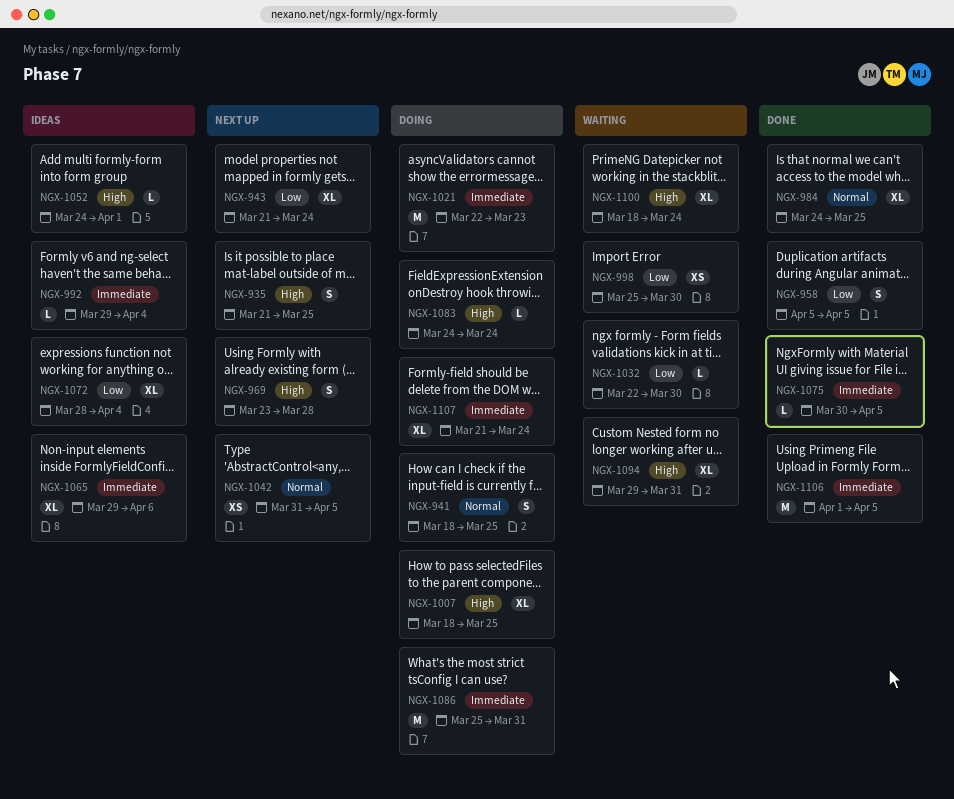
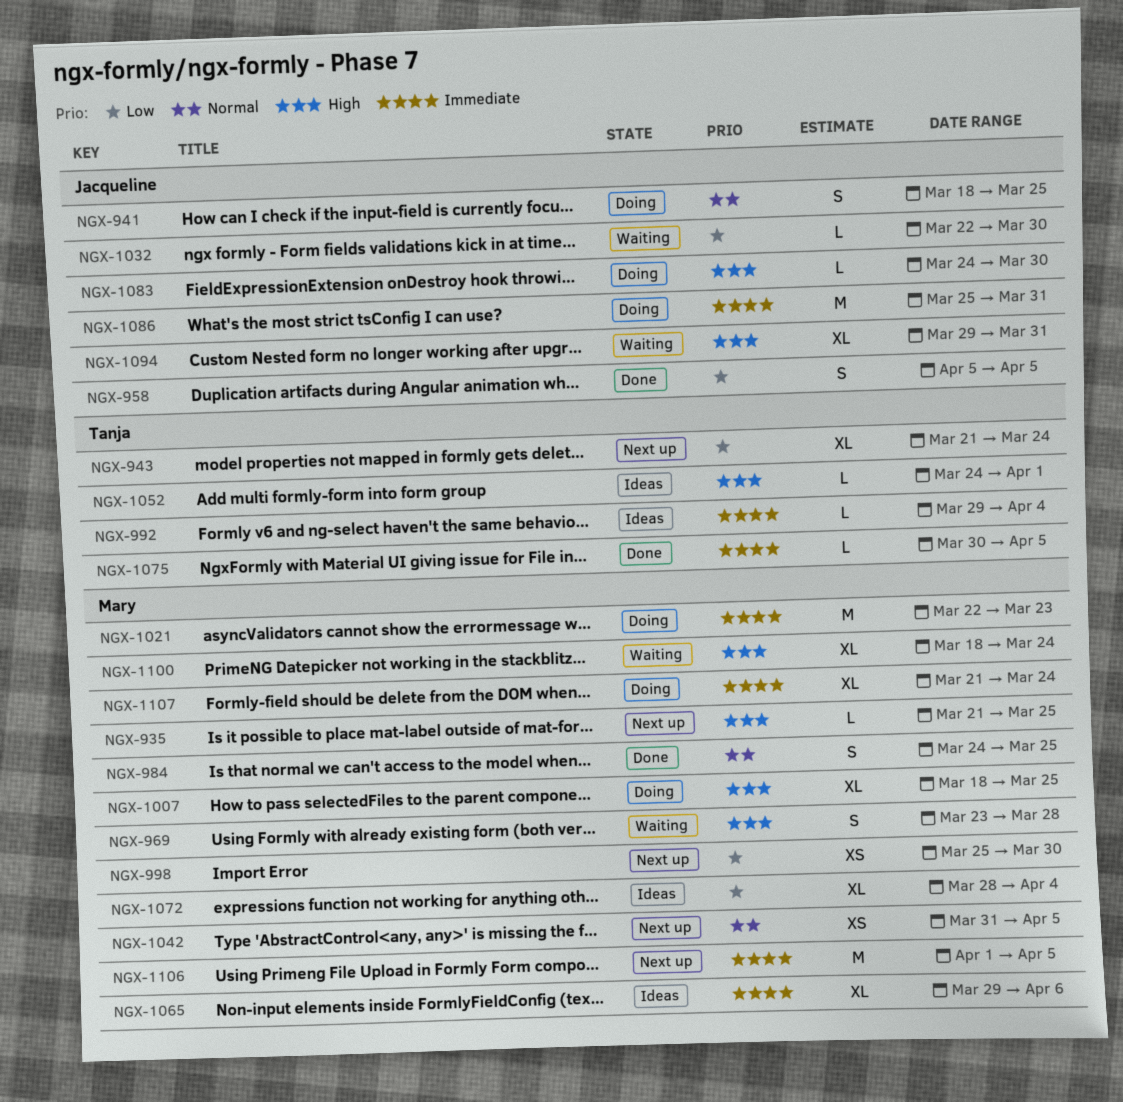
NGX-935, estimate: S -> L
NGX-969, status: Next up -> Waiting
NGX-984, estimate: XL -> S
NGX-998, status: Waiting -> Next up
NGX-1083, due: Mar 24 -> Mar 30
NGX-1106, status: Done -> Next up

